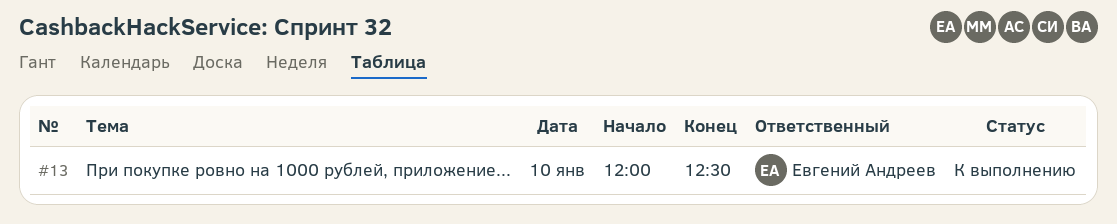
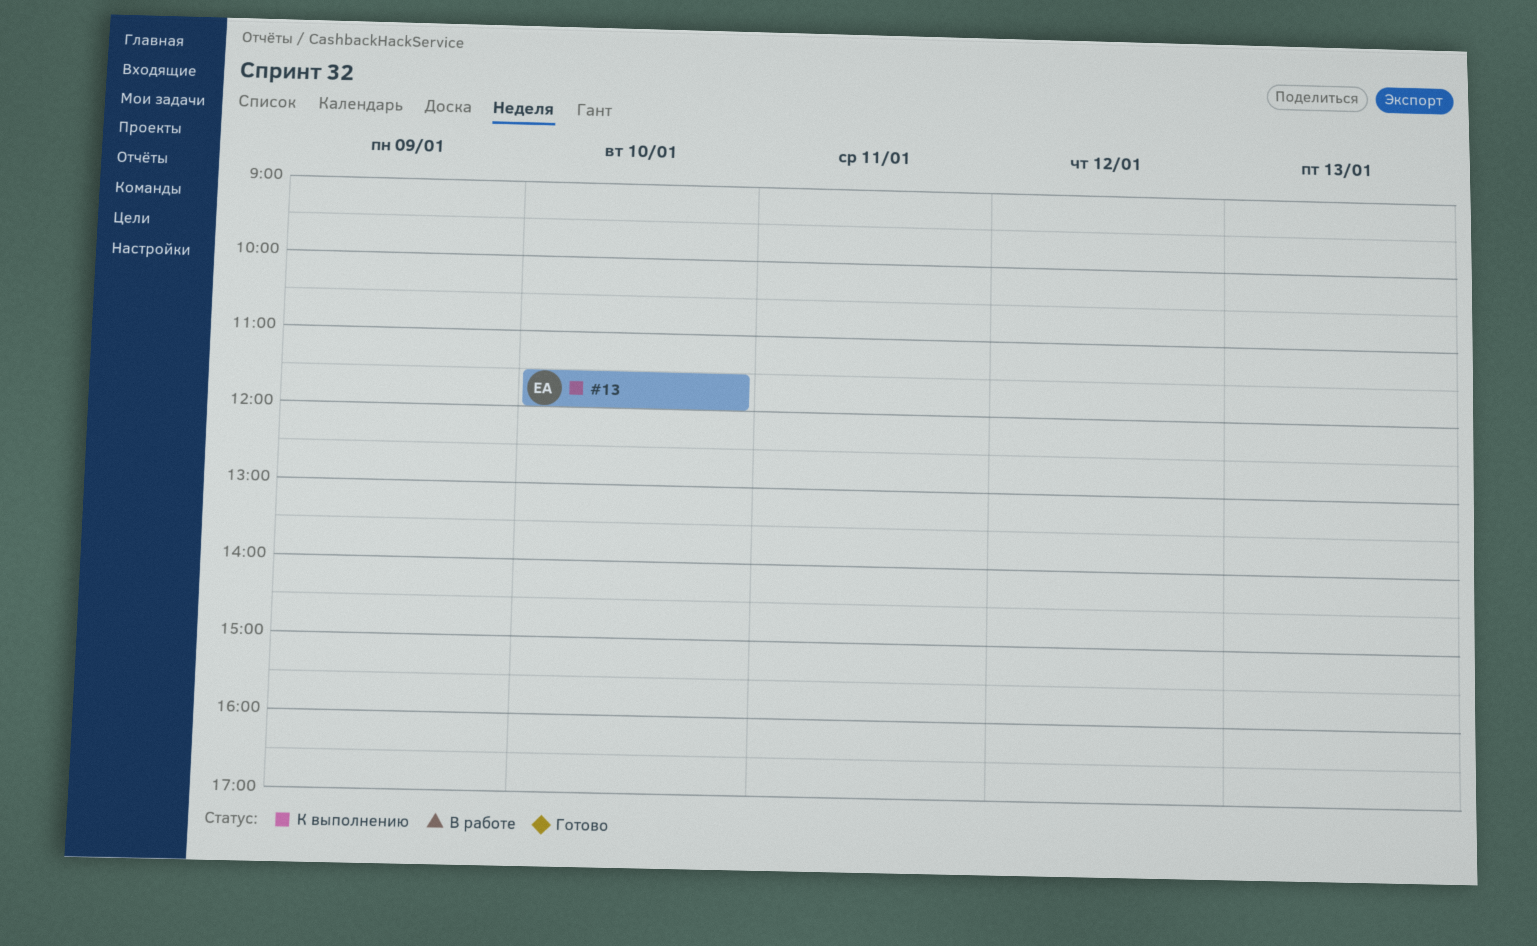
#13, begins: 12:00 -> 11:30
#13, ends: 12:30 -> 12:00

